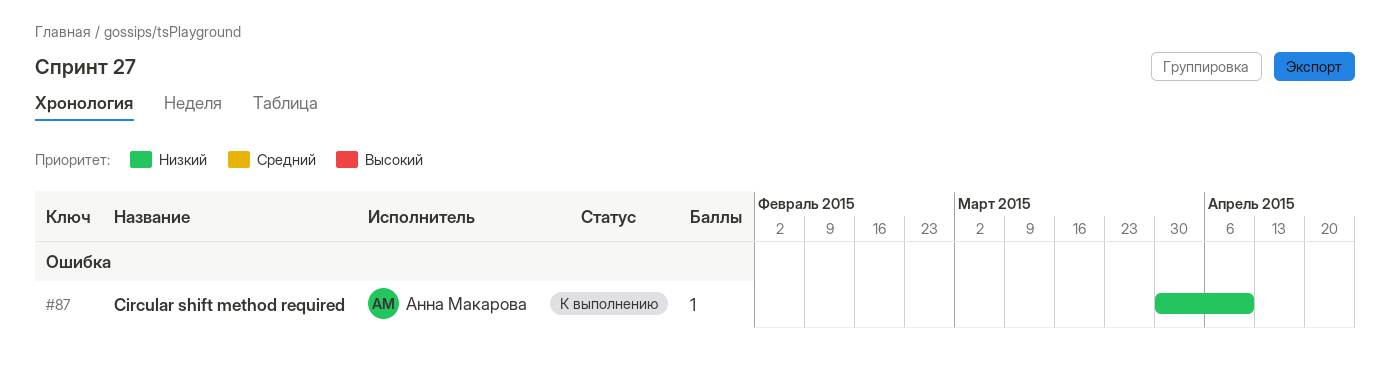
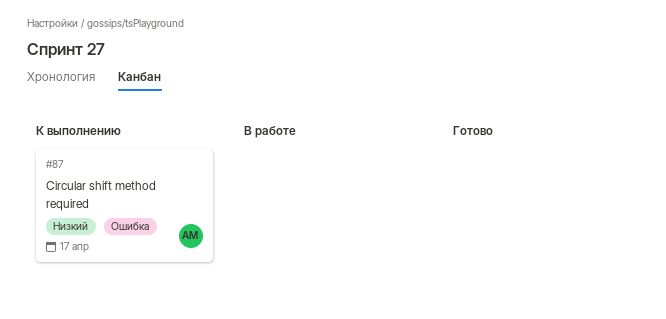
#87, due: Apr 10 -> Apr 17

